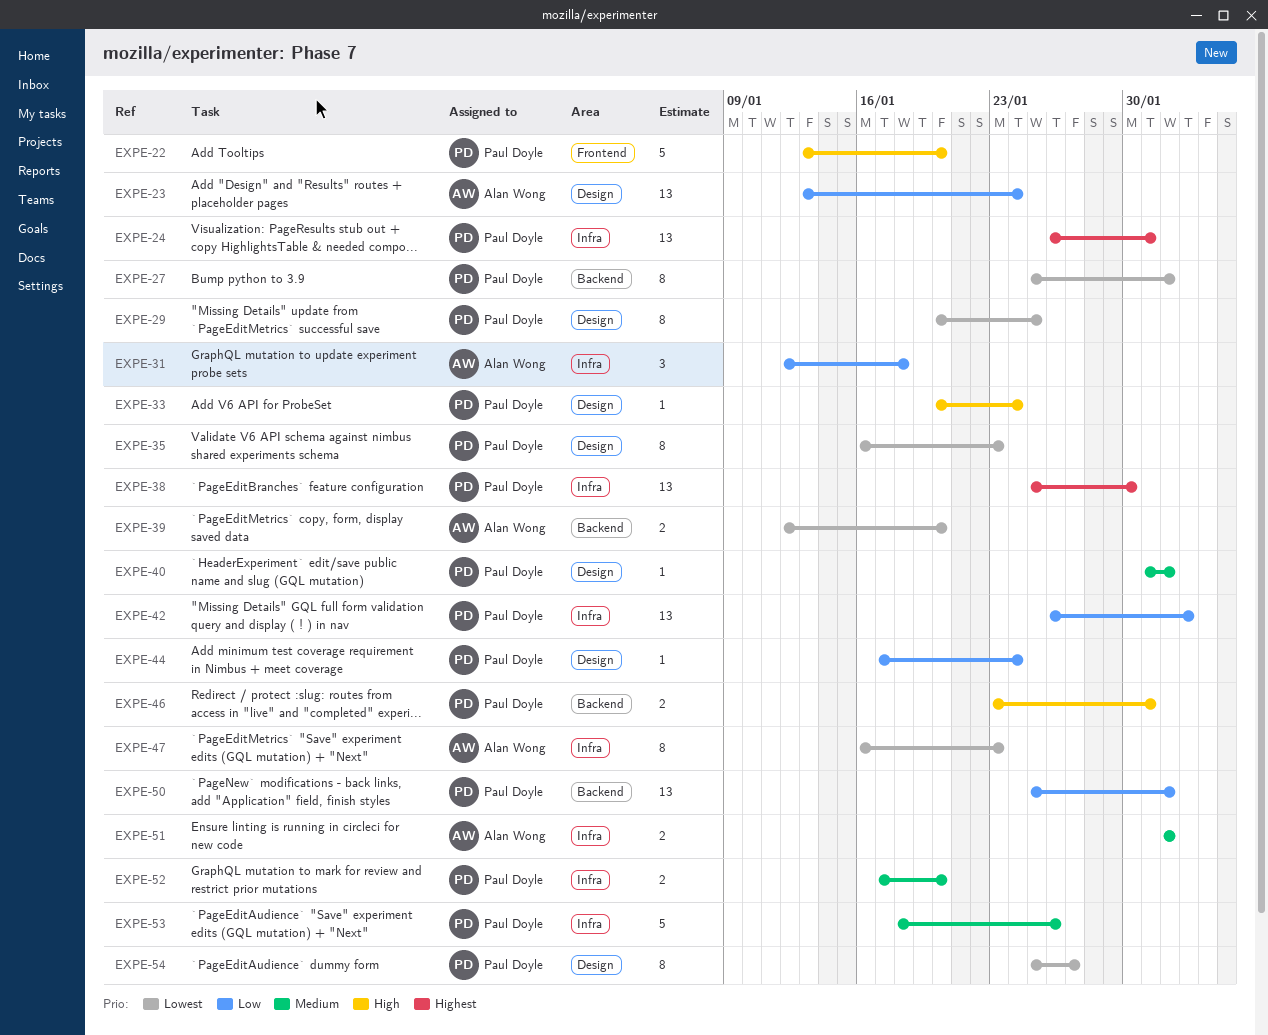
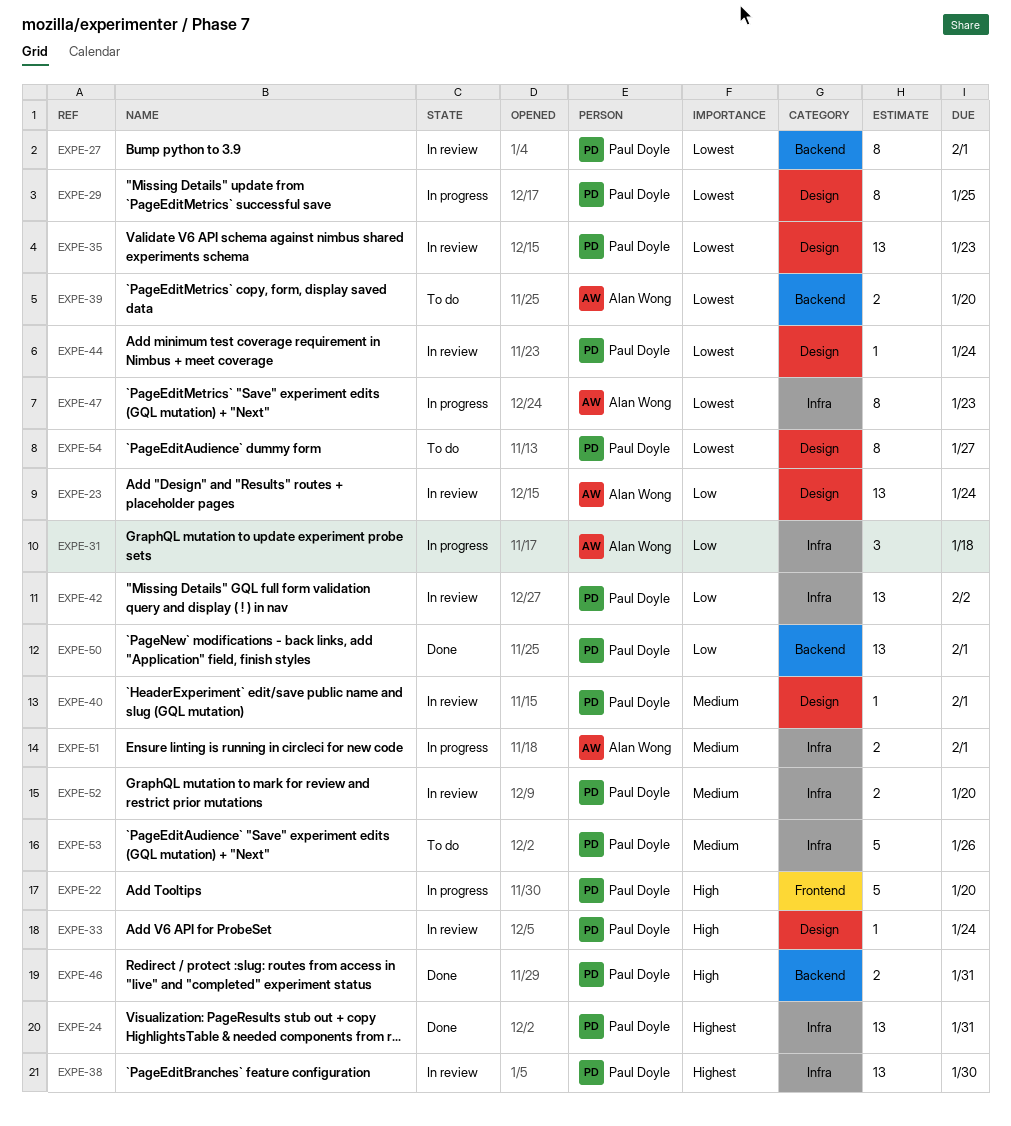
EXPE-35, estimate: 8 -> 13
EXPE-44, priority: Low -> Lowest

